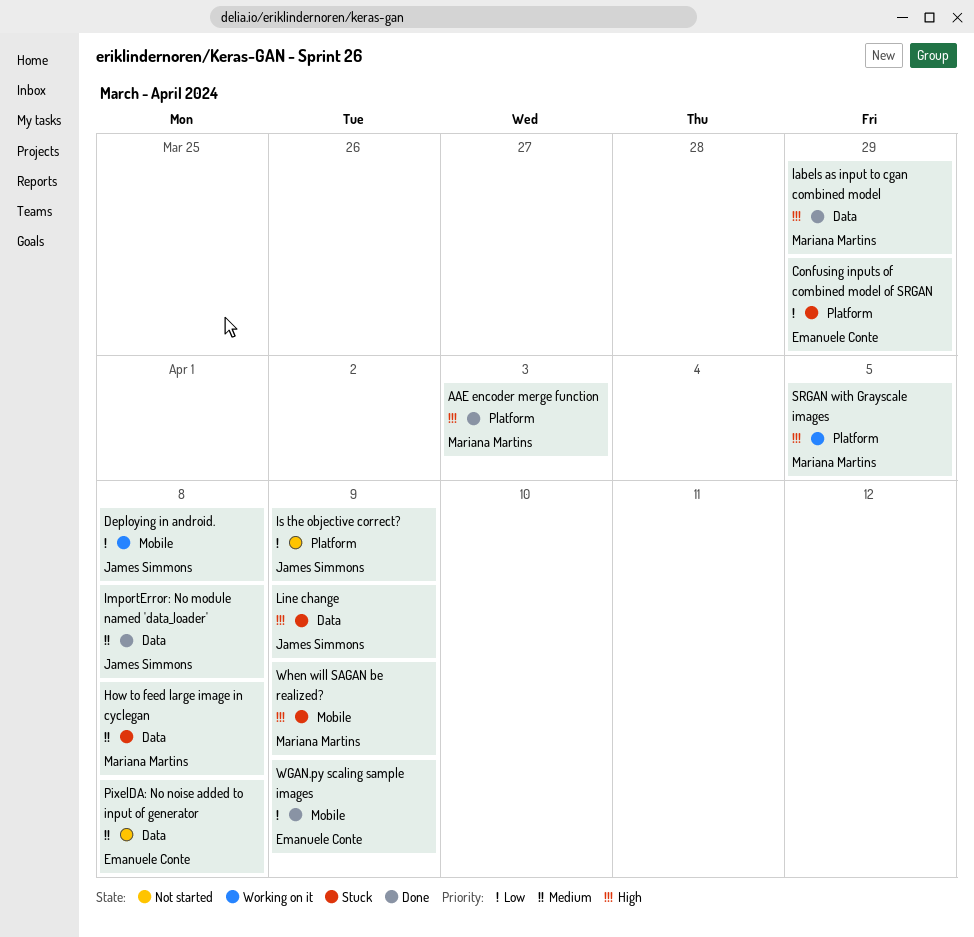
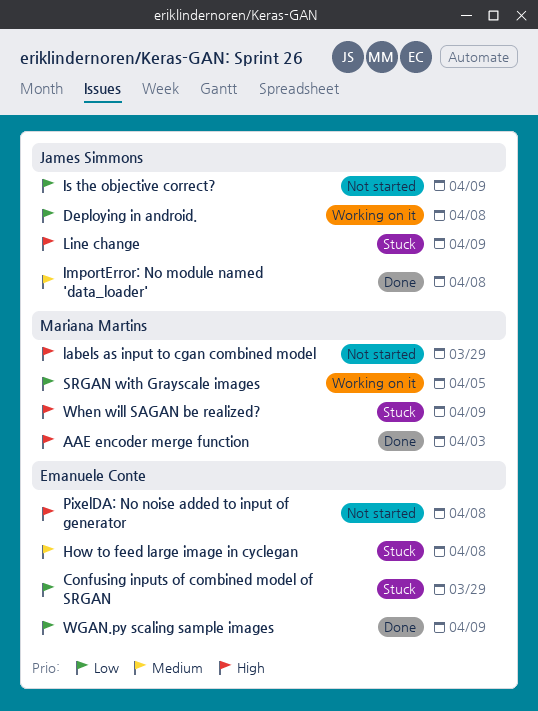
How to feed large image in cyclegan, owner: Mariana Martins -> Emanuele Conte
labels as input to cgan combined model, status: Done -> Not started
PixelDA: No noise added to input of generator, priority: Medium -> High
SRGAN with Grayscale images, priority: High -> Low

